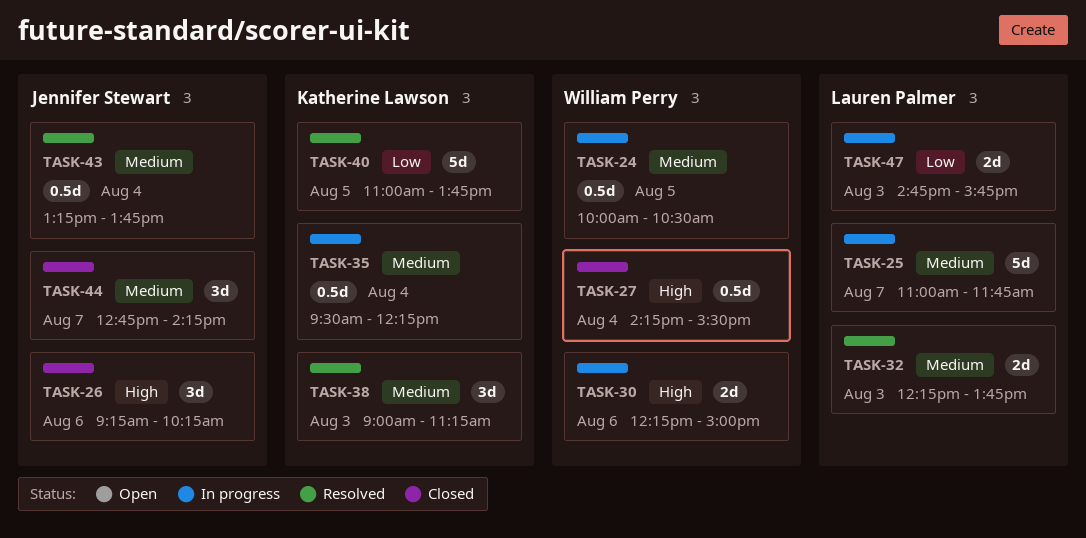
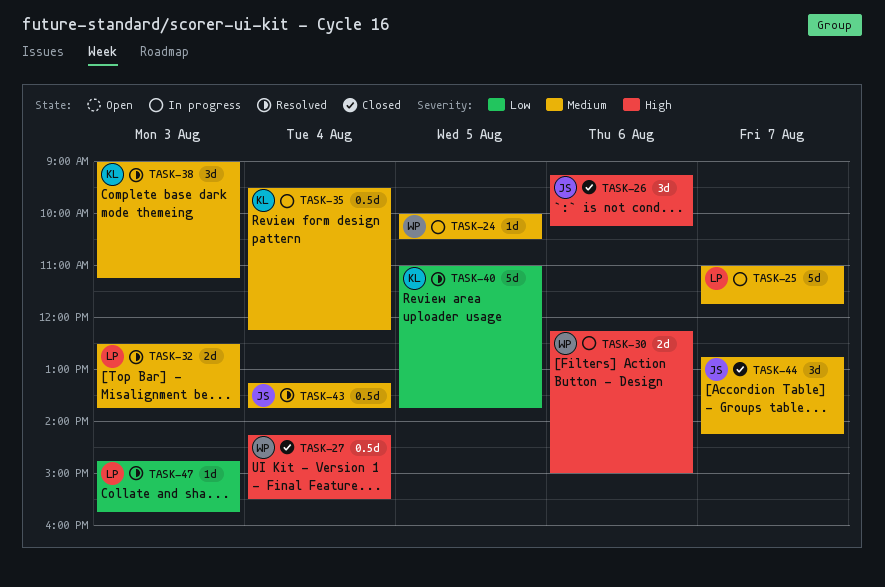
TASK-24, estimate: 0.5d -> 1d
TASK-32, begins: 12:15 -> 12:30
TASK-47, status: In progress -> Resolved
TASK-47, estimate: 2d -> 1d

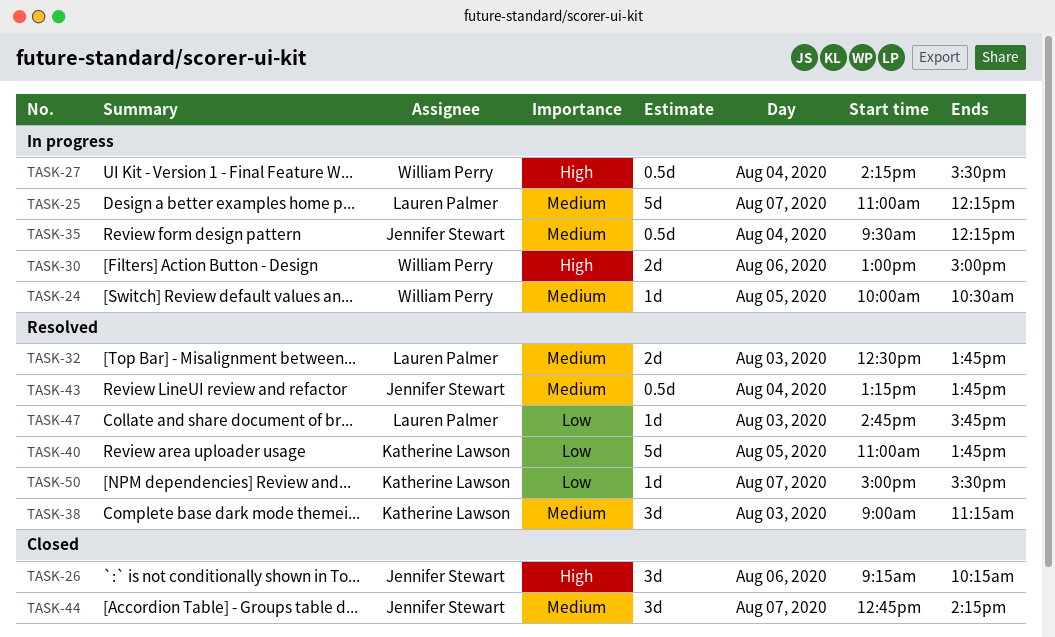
TASK-25, ends: 11:45 -> 12:15
TASK-27, status: Closed -> In progress
TASK-30, begins: 12:15 -> 13:00
TASK-35, owner: Katherine Lawson -> Jennifer Stewart
TASK-50: none -> present

